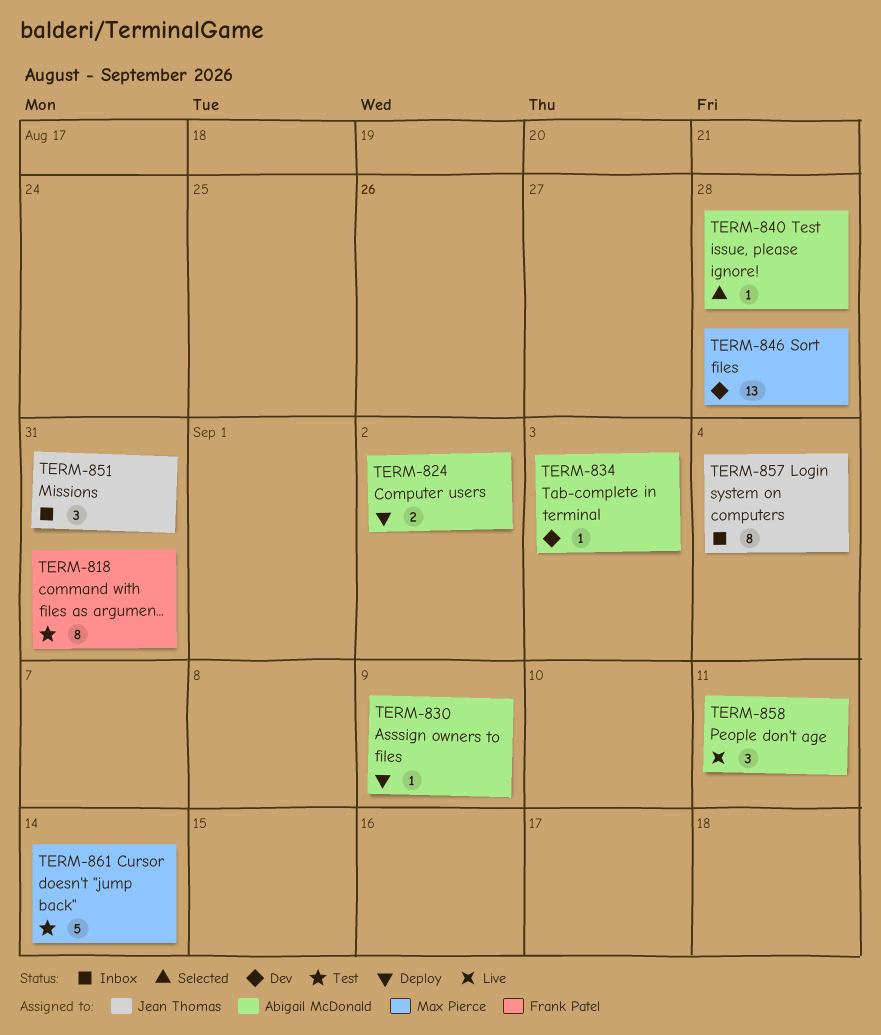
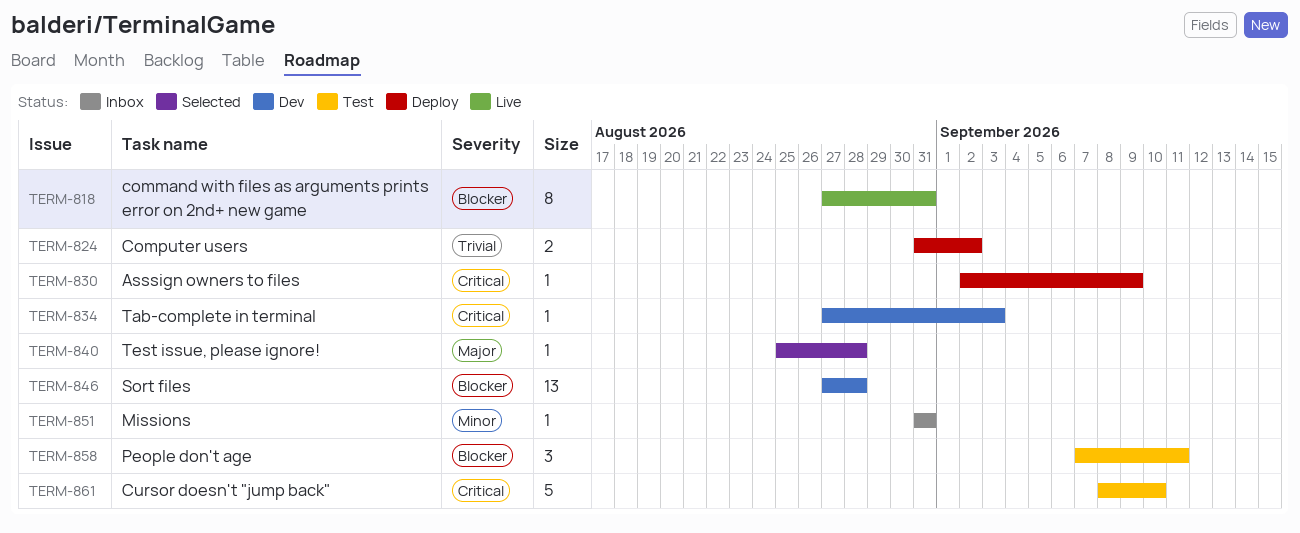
TERM-818, status: Test -> Live
TERM-851, estimate: 3 -> 1
TERM-857: present -> none
TERM-858, status: Live -> Test
TERM-861, due: Sep 14 -> Sep 10

